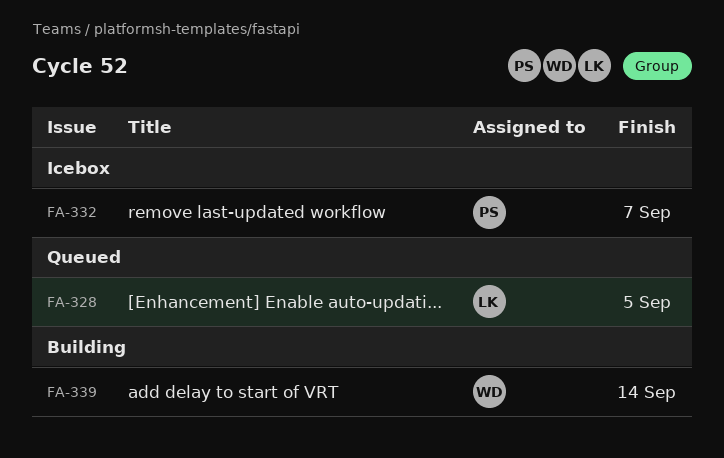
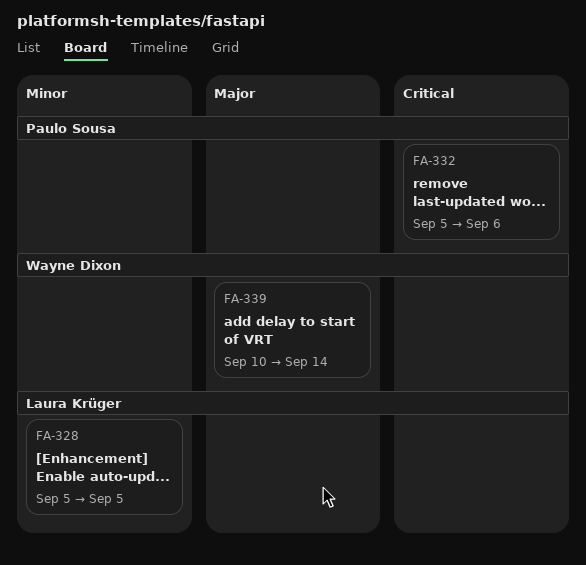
FA-332, due: Sep 7 -> Sep 6

